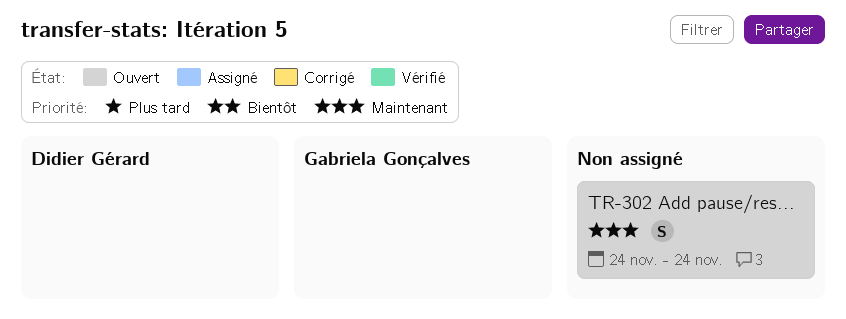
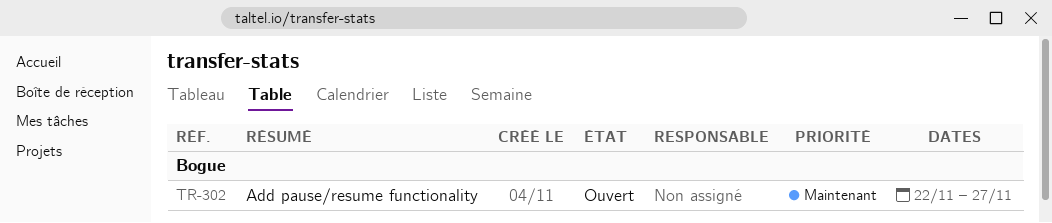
TR-302, start: Nov 24 -> Nov 22
TR-302, due: Nov 24 -> Nov 27

